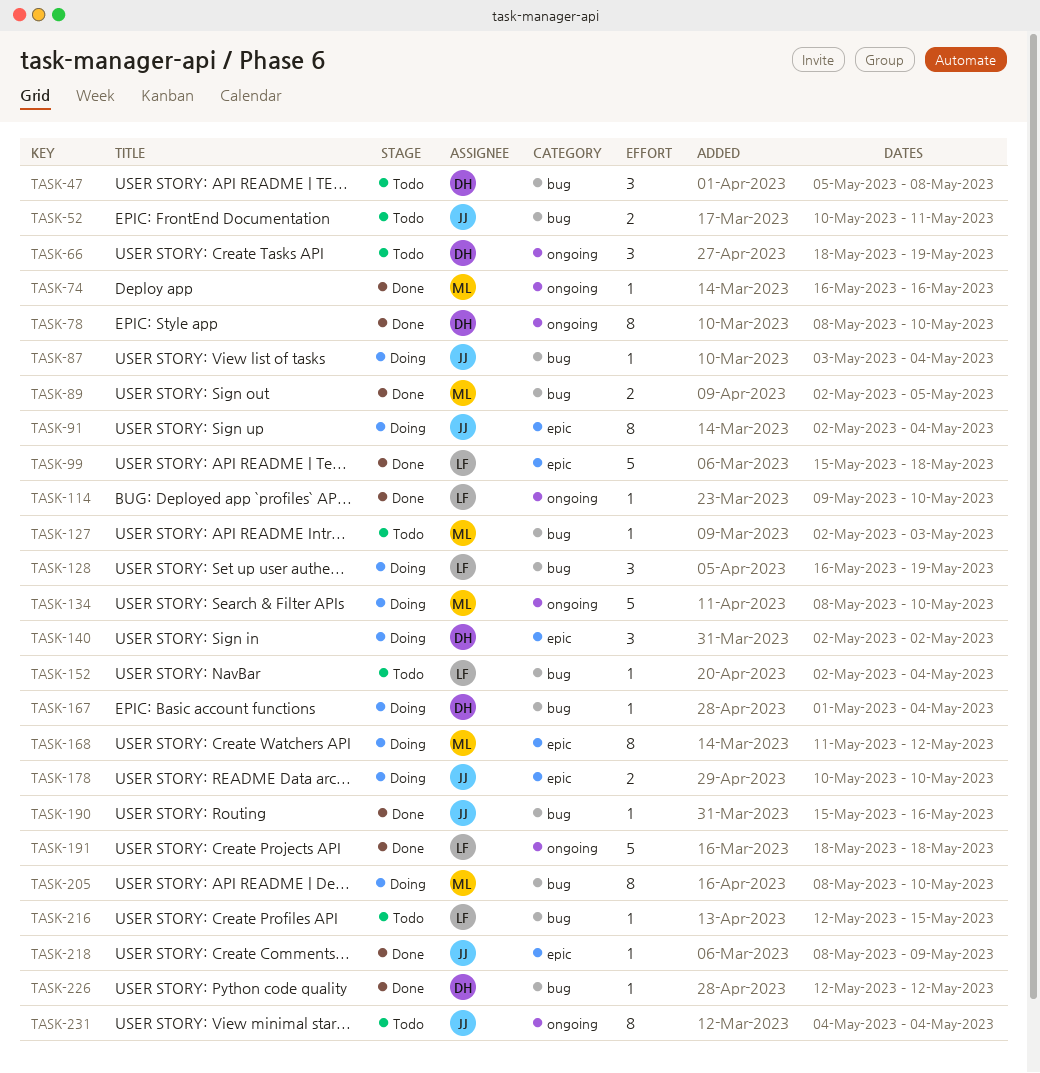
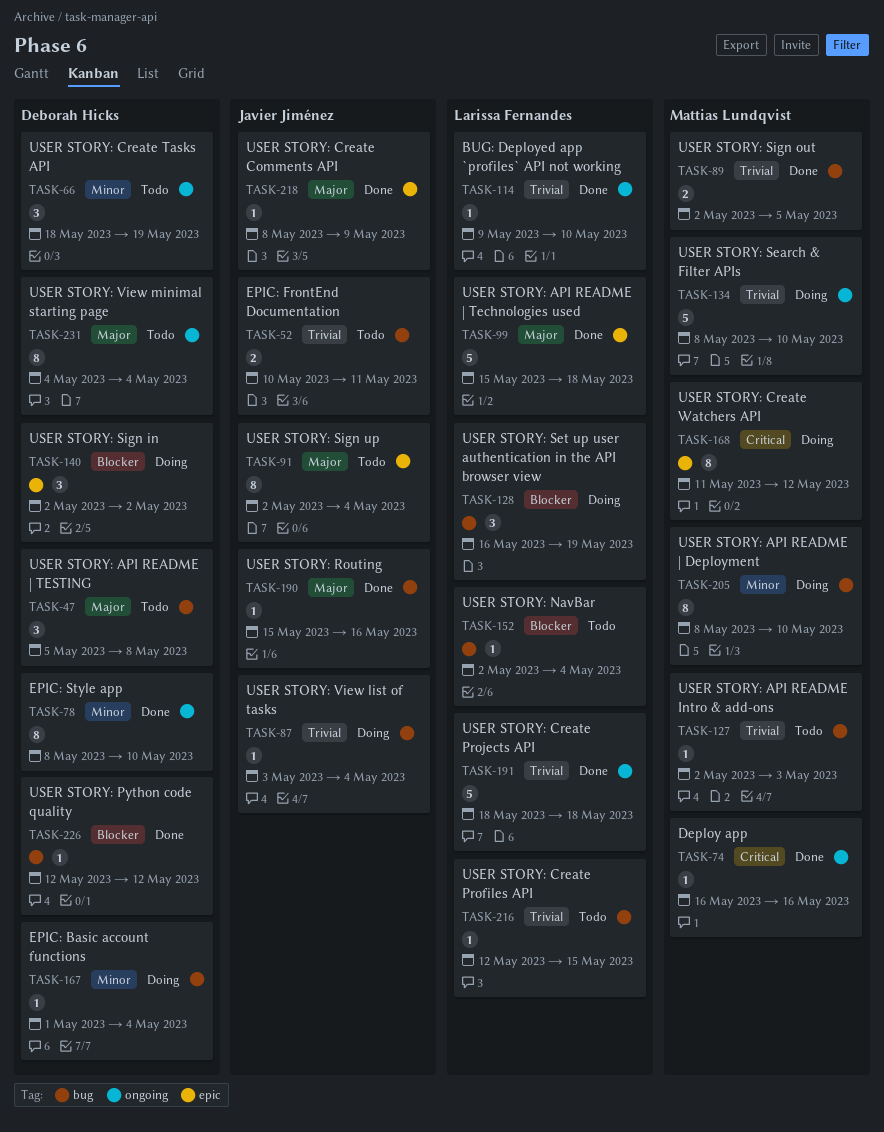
TASK-91, status: Doing -> Todo
TASK-178: present -> none
TASK-231, owner: Javier Jiménez -> Deborah Hicks

